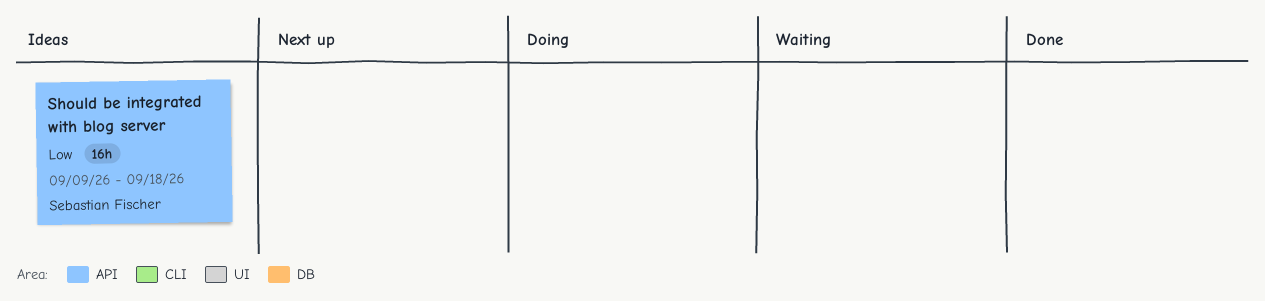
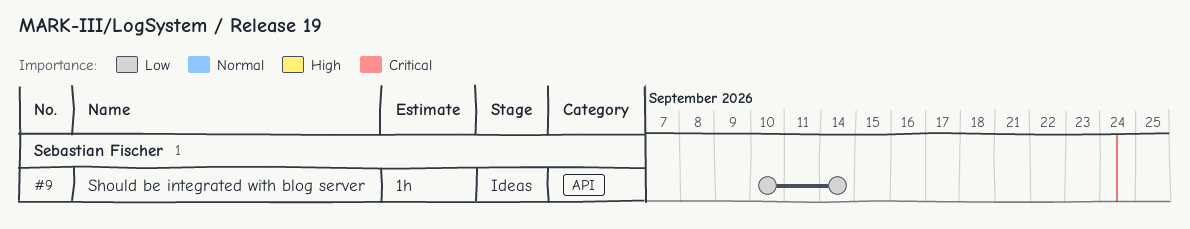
Should be integrated with blog server, estimate: 16h -> 1h
Should be integrated with blog server, start: Sep 9 -> Sep 10
Should be integrated with blog server, due: Sep 18 -> Sep 14

